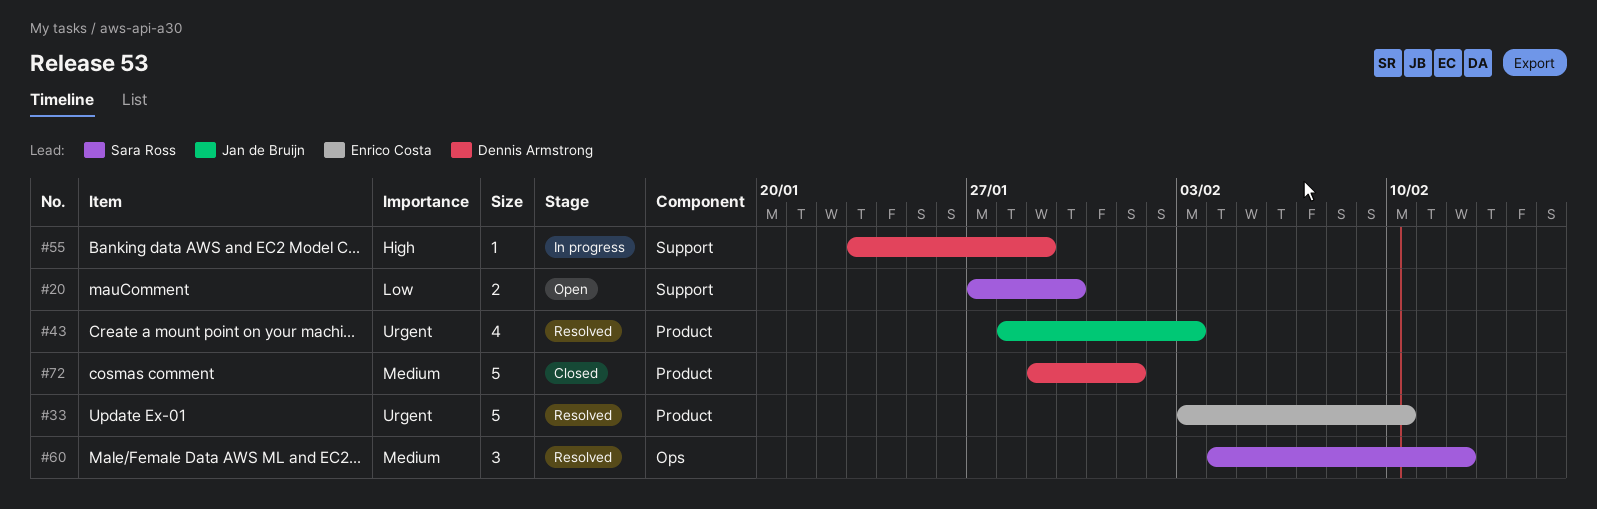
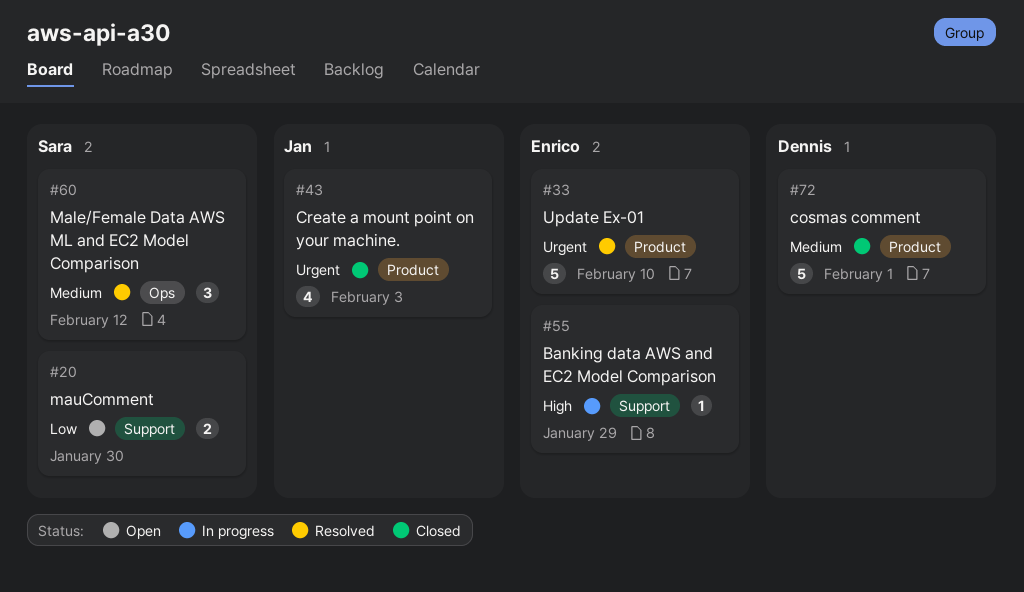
#43, status: Resolved -> Closed
#55, owner: Dennis Armstrong -> Enrico Costa

